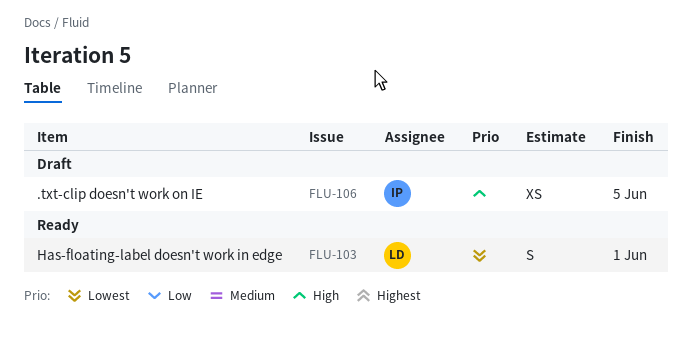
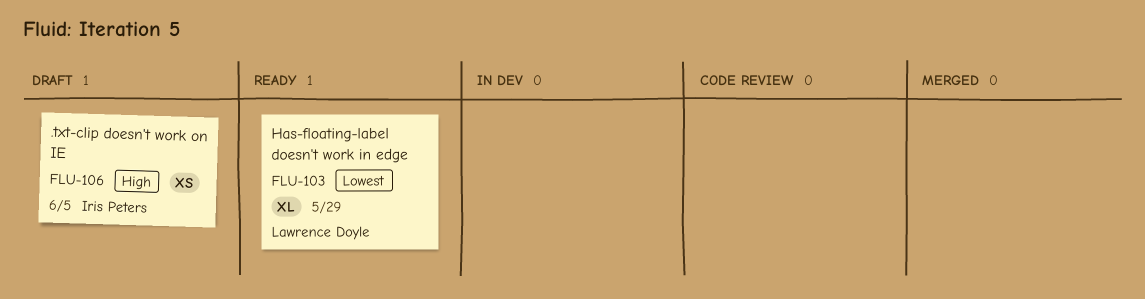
FLU-103, estimate: S -> XL
FLU-103, due: Jun 1 -> May 29

